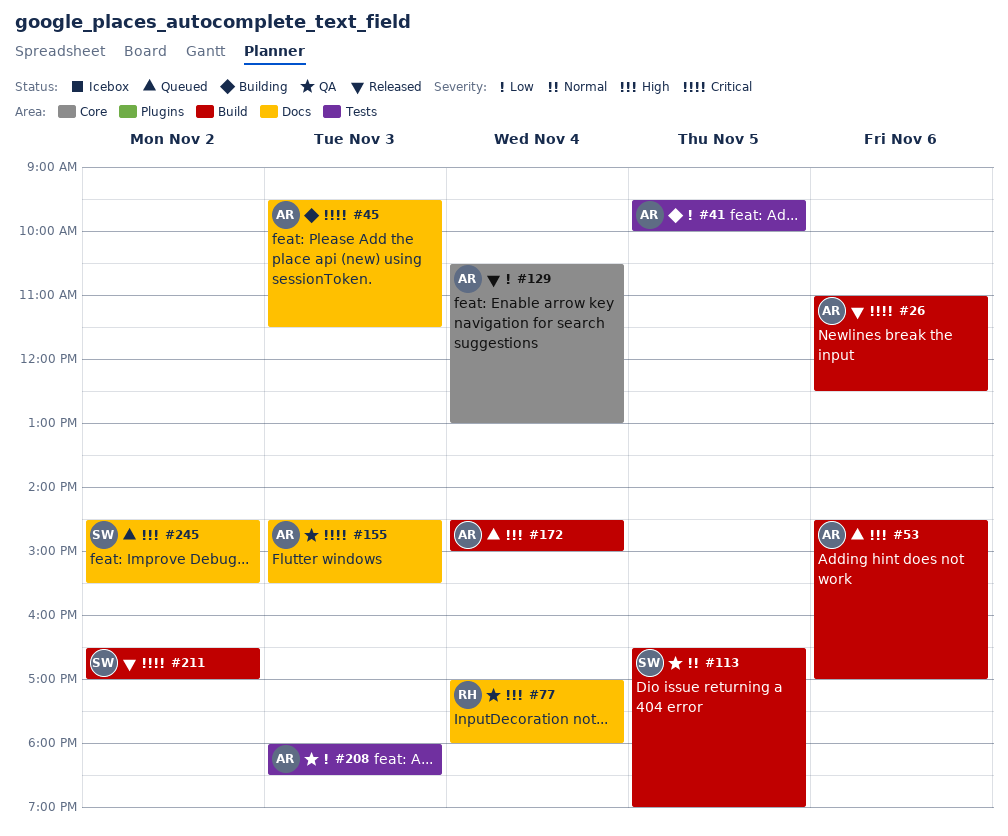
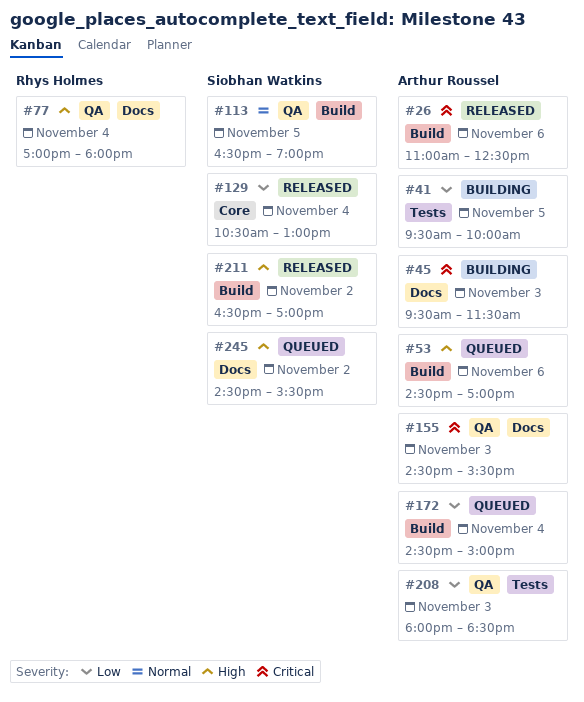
#129, owner: Arthur Roussel -> Siobhan Watkins
#172, priority: High -> Low
#211, priority: Critical -> High

